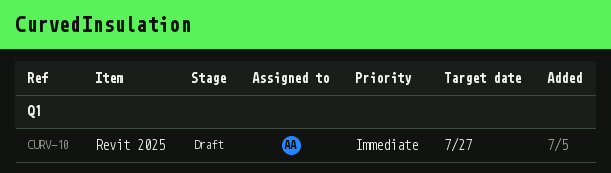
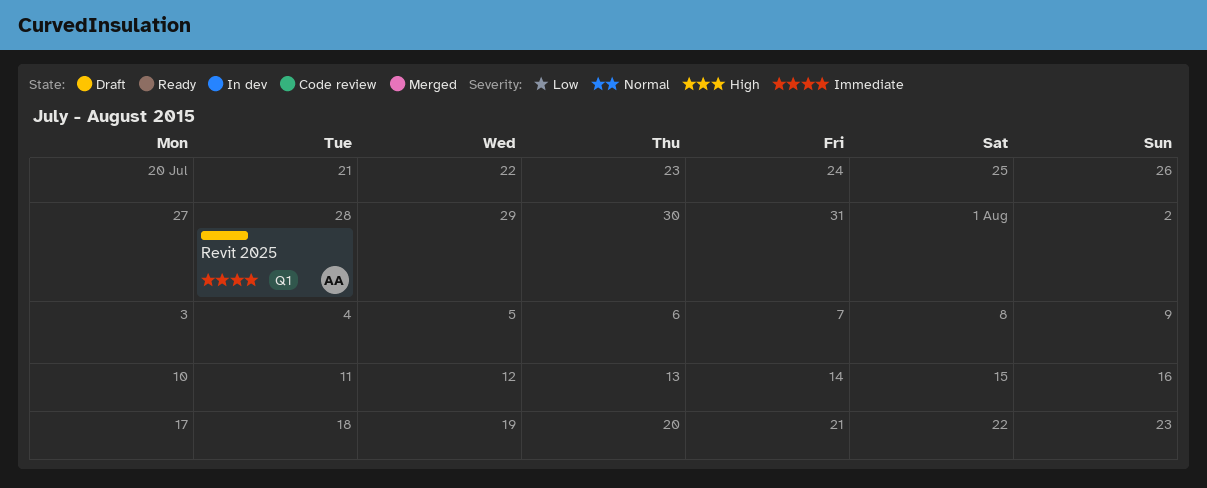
Revit 2025, due: Jul 27 -> Jul 28

